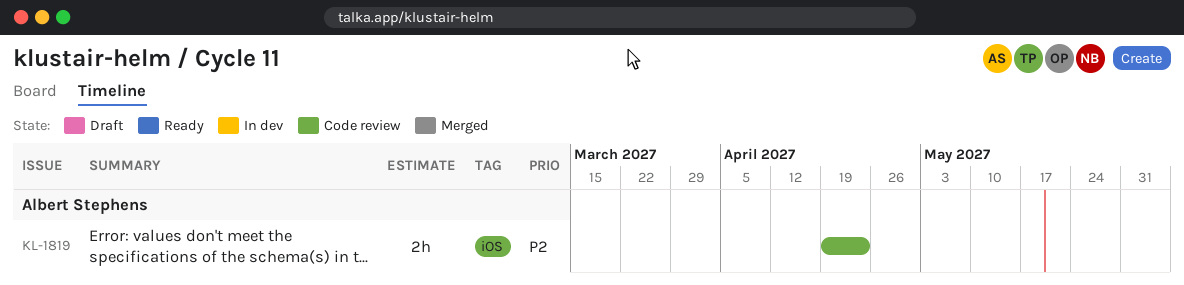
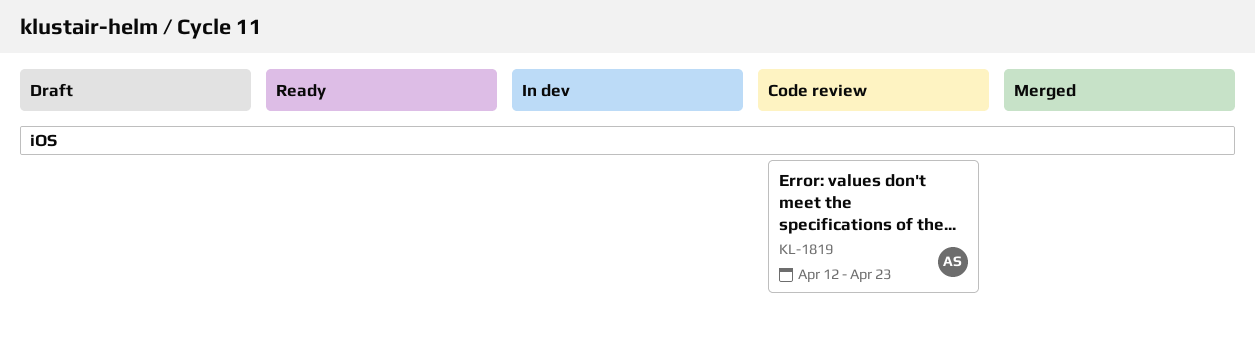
KL-1819, start: Apr 19 -> Apr 12

